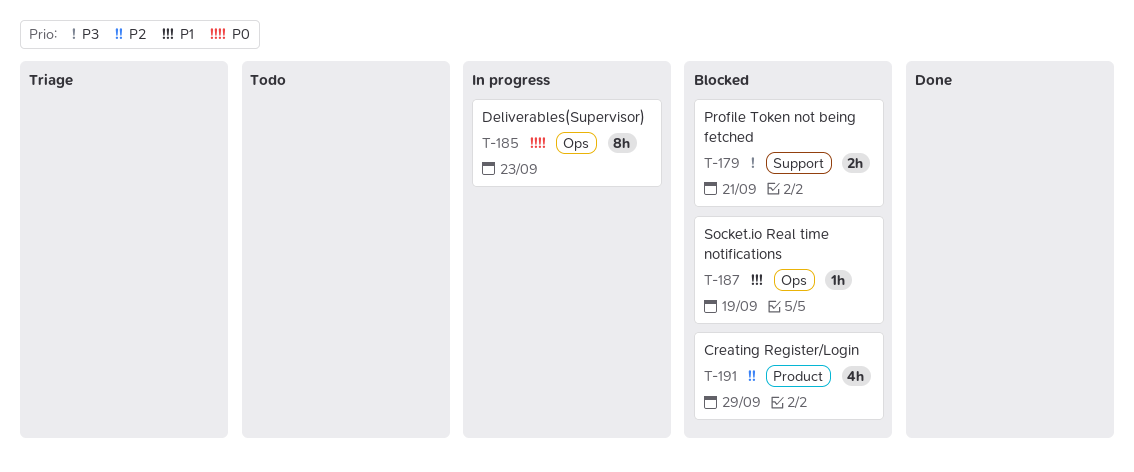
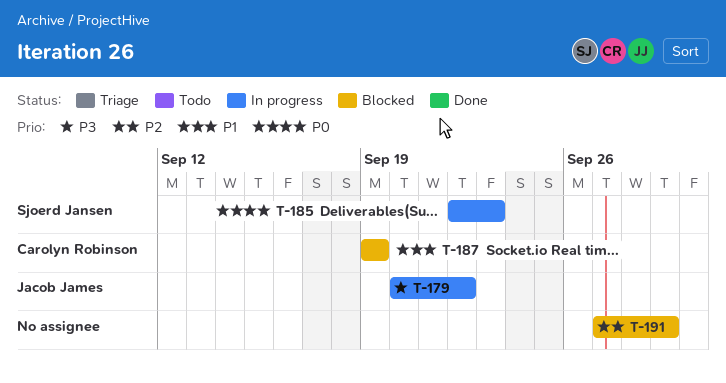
T-179, status: Blocked -> In progress
T-179, due: Sep 21 -> Sep 22

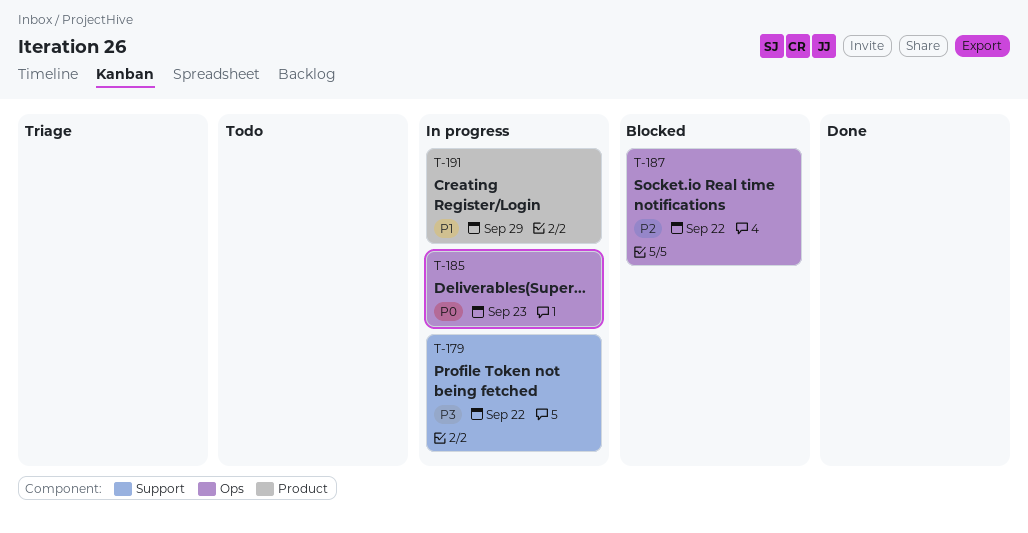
T-187, priority: P1 -> P2
T-187, due: Sep 19 -> Sep 22
T-191, status: Blocked -> In progress
T-191, priority: P2 -> P1

